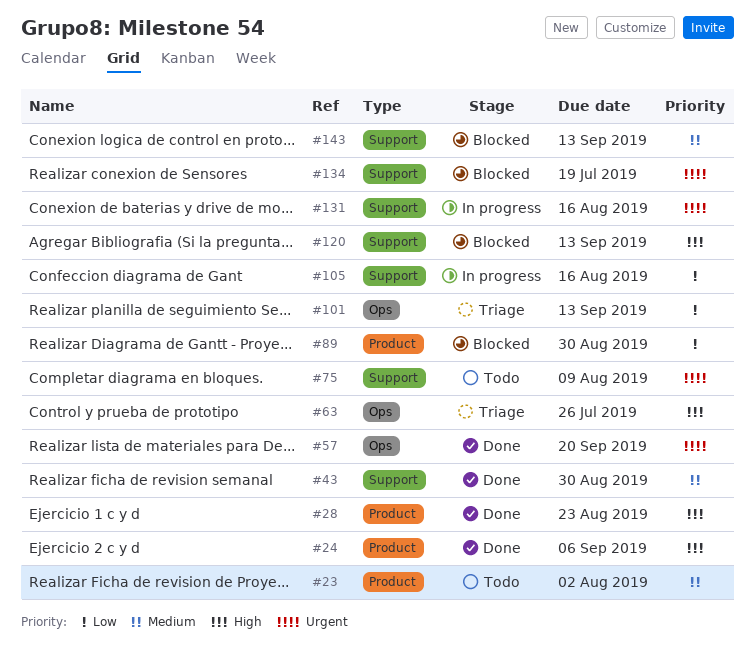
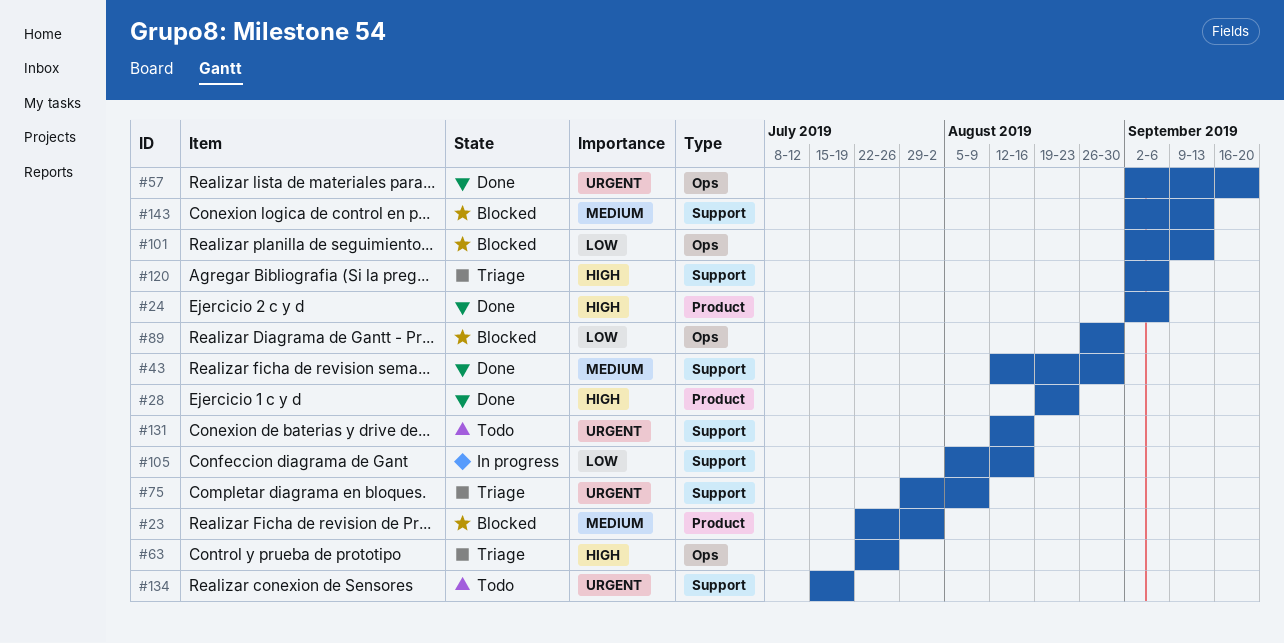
#23, status: Todo -> Blocked
#75, status: Todo -> Triage
#89, label: Product -> Ops
#101, status: Triage -> Blocked
#120, status: Blocked -> Triage
#120, due: Sep 13 -> Sep 6
#131, status: In progress -> Todo
#134, status: Blocked -> Todo

